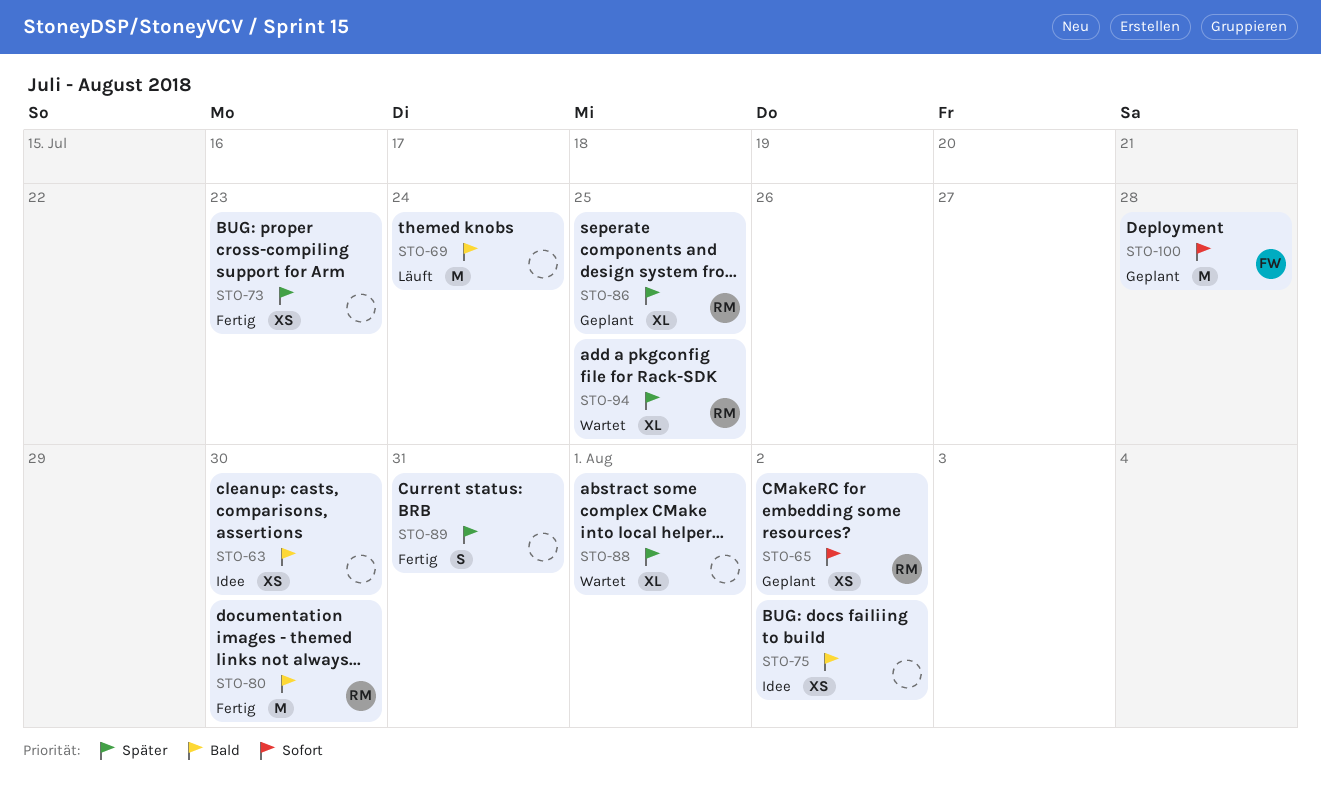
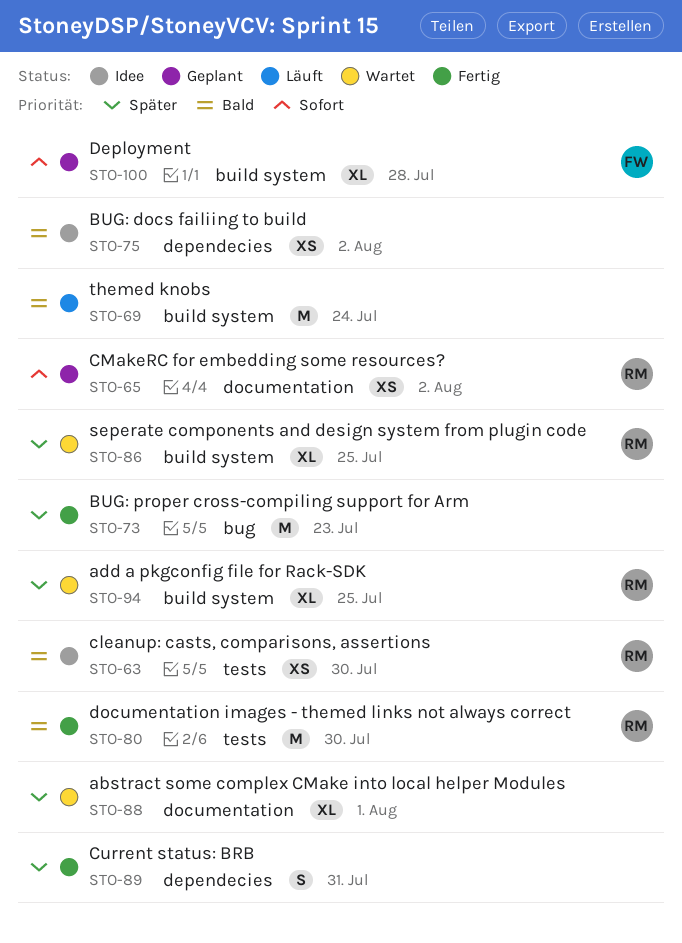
STO-63, owner: none -> RM
STO-73, estimate: XS -> M
STO-86, status: Geplant -> Wartet
STO-100, estimate: M -> XL

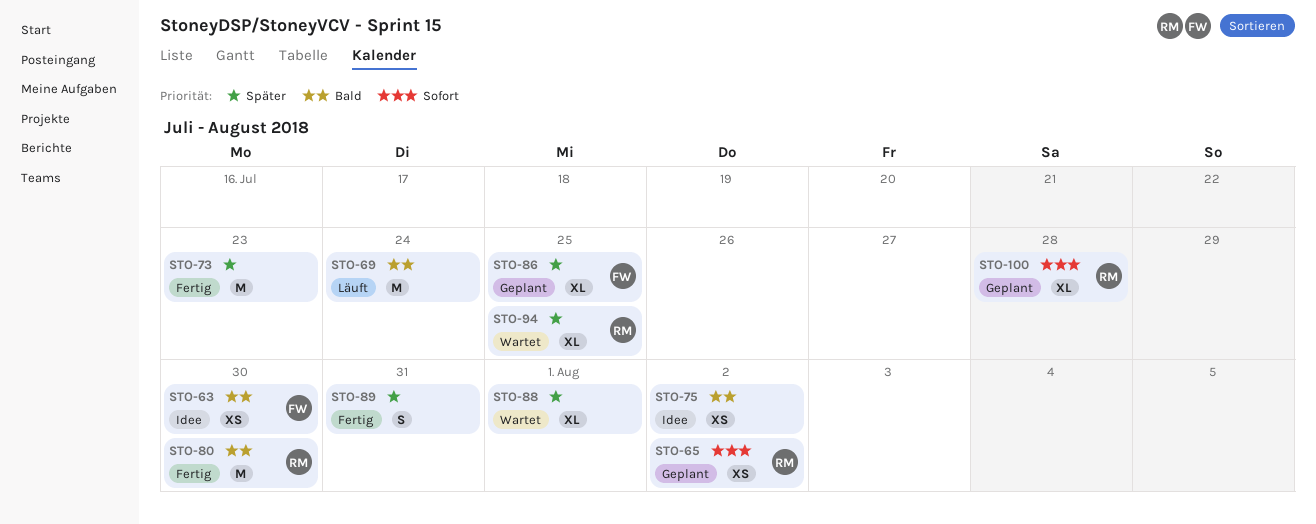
STO-63, owner: RM -> FW
STO-86, status: Wartet -> Geplant
STO-86, owner: RM -> FW
STO-100, owner: FW -> RM

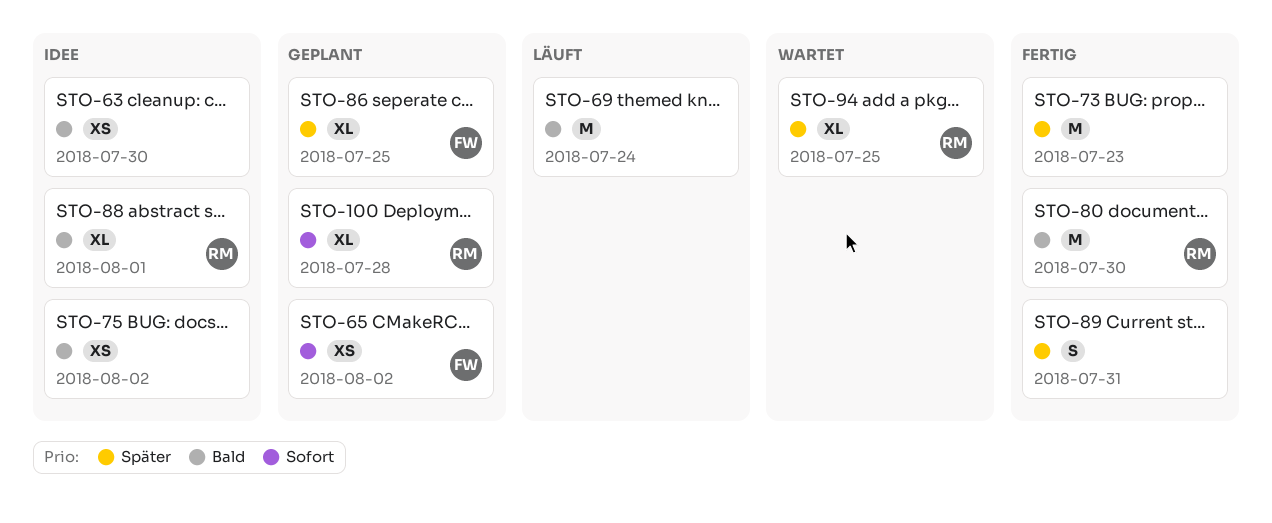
STO-63, owner: FW -> none
STO-65, owner: RM -> FW
STO-88, status: Wartet -> Idee
STO-88, owner: none -> RM
STO-88, priority: Später -> Bald

